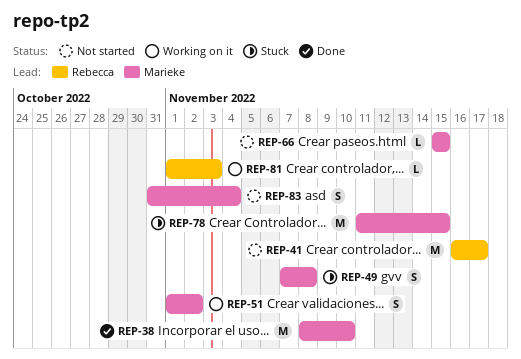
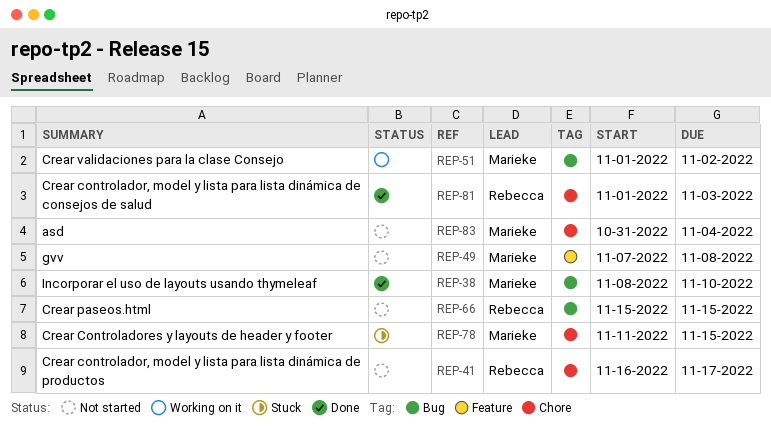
REP-49, status: Stuck -> Not started
REP-66, owner: Marieke -> Rebecca
REP-81, status: Working on it -> Done

